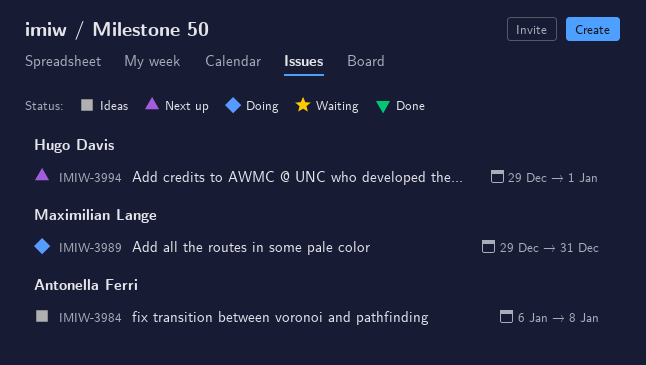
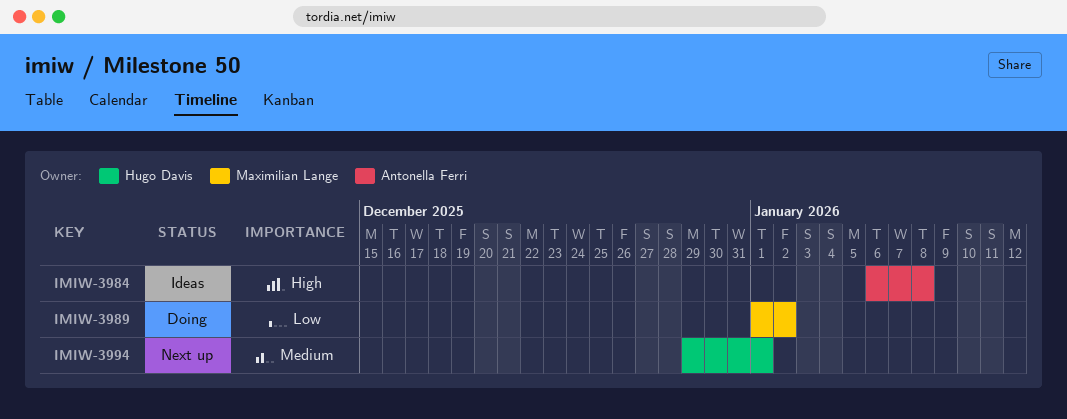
IMIW-3989, start: Dec 29 -> Jan 1
IMIW-3989, due: Dec 31 -> Jan 2

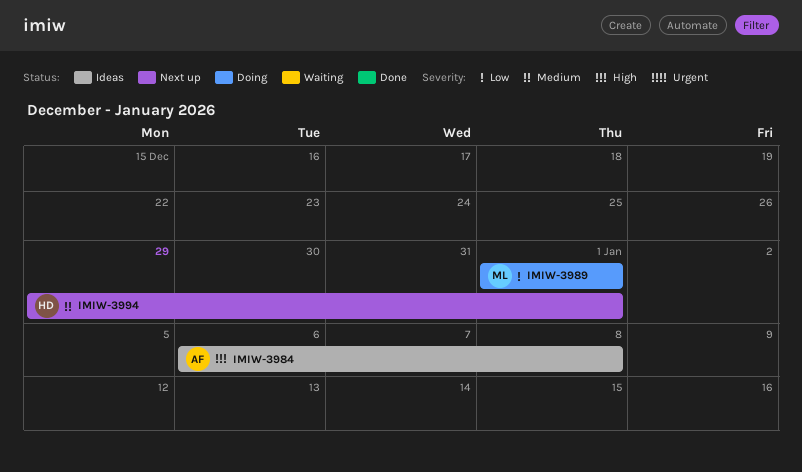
IMIW-3989, due: Jan 2 -> Jan 1

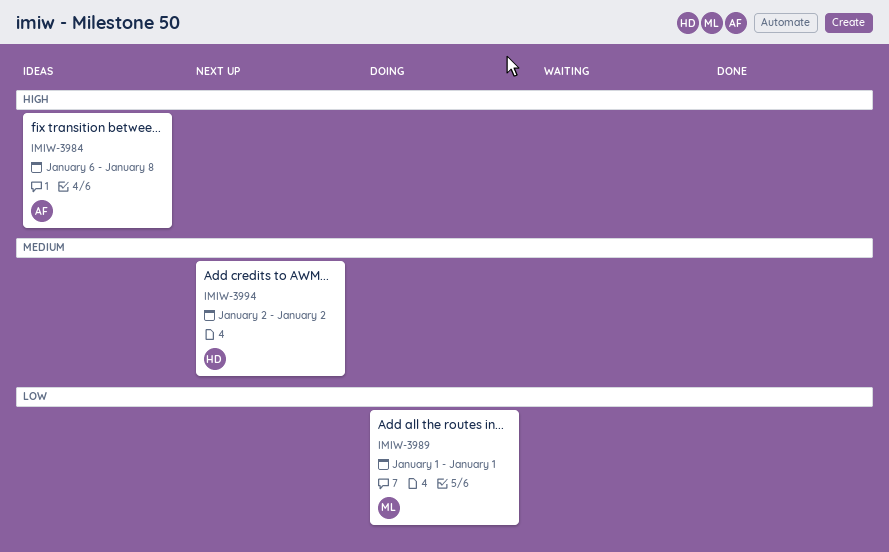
IMIW-3994, start: Dec 29 -> Jan 2
IMIW-3994, due: Jan 1 -> Jan 2

